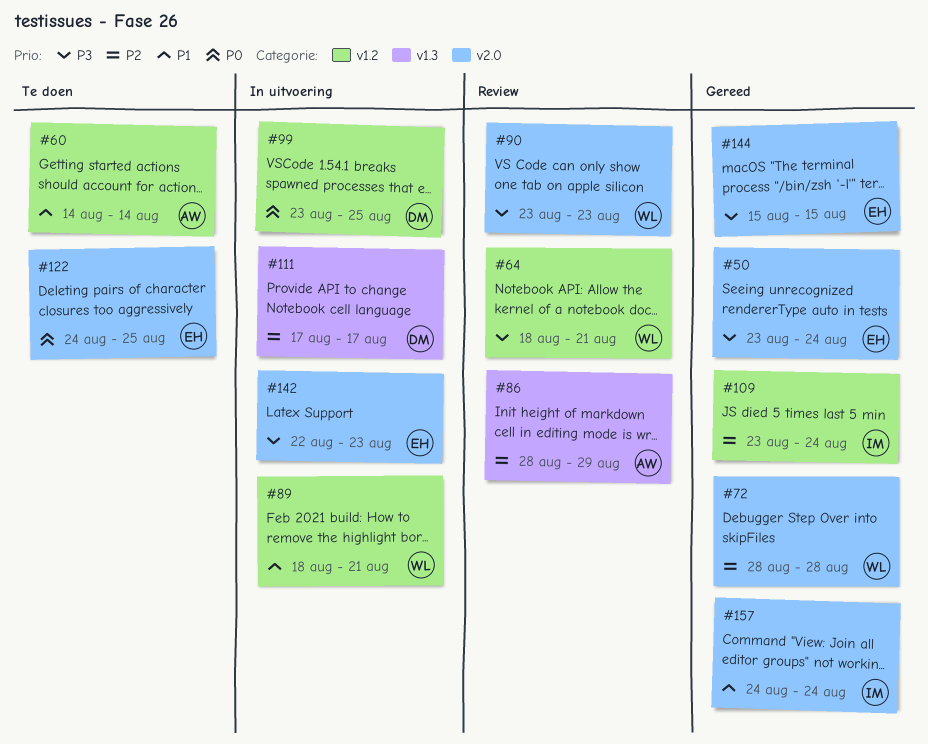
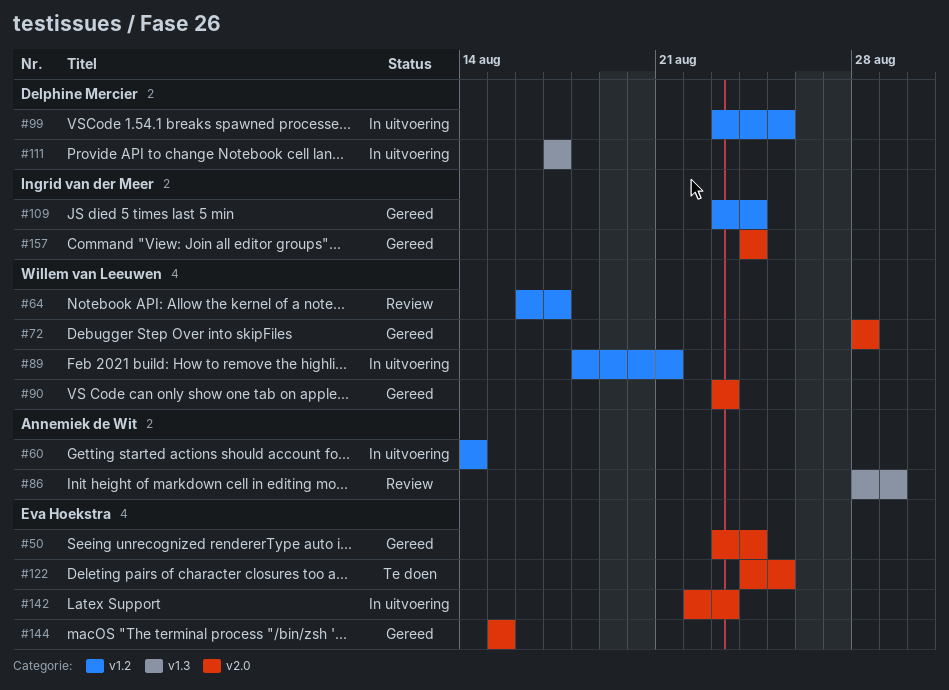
#60, status: Te doen -> In uitvoering
#64, start: Aug 18 -> Aug 16
#64, due: Aug 21 -> Aug 17
#90, status: Review -> Gereed

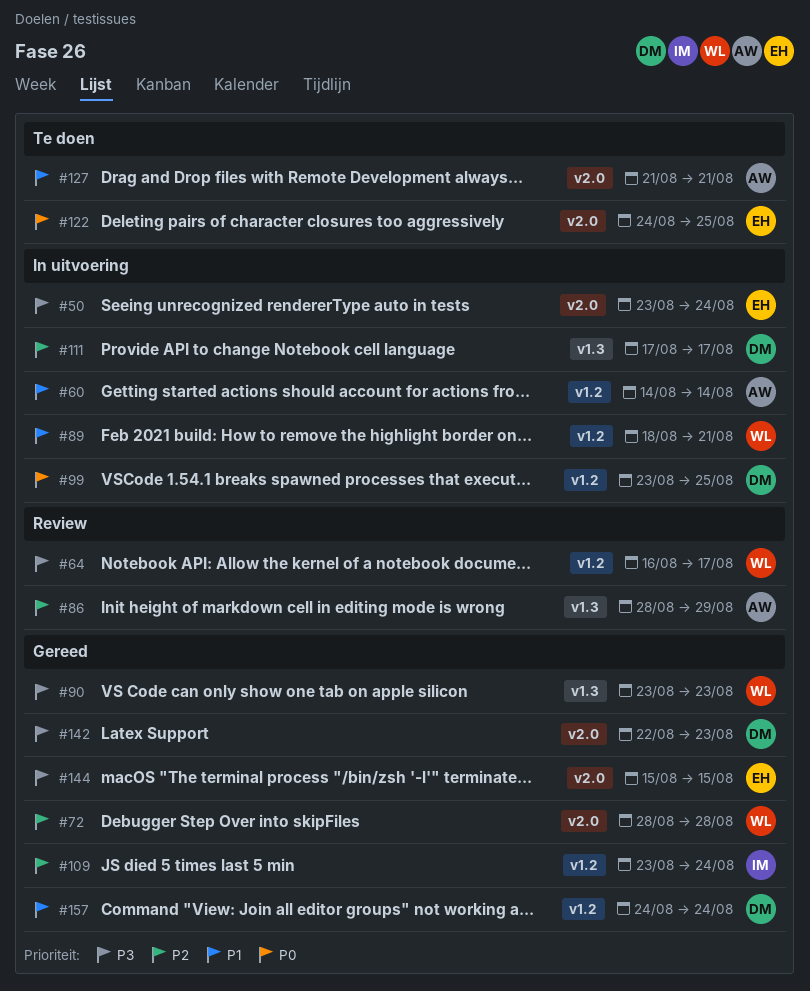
#50, status: Gereed -> In uitvoering
#90, label: v2.0 -> v1.3
#127: none -> present
#142, status: In uitvoering -> Gereed
#142, owner: Eva Hoekstra -> Delphine Mercier
#157, owner: Ingrid van der Meer -> Delphine Mercier
#157, label: v2.0 -> v1.2

